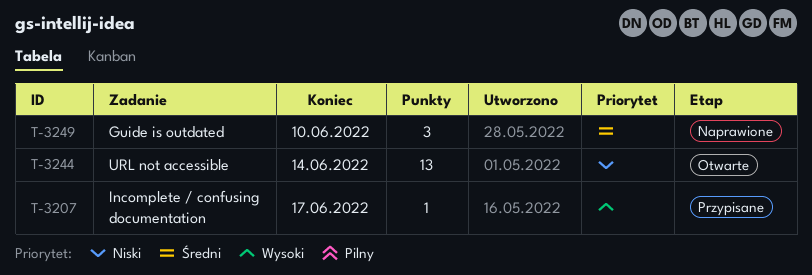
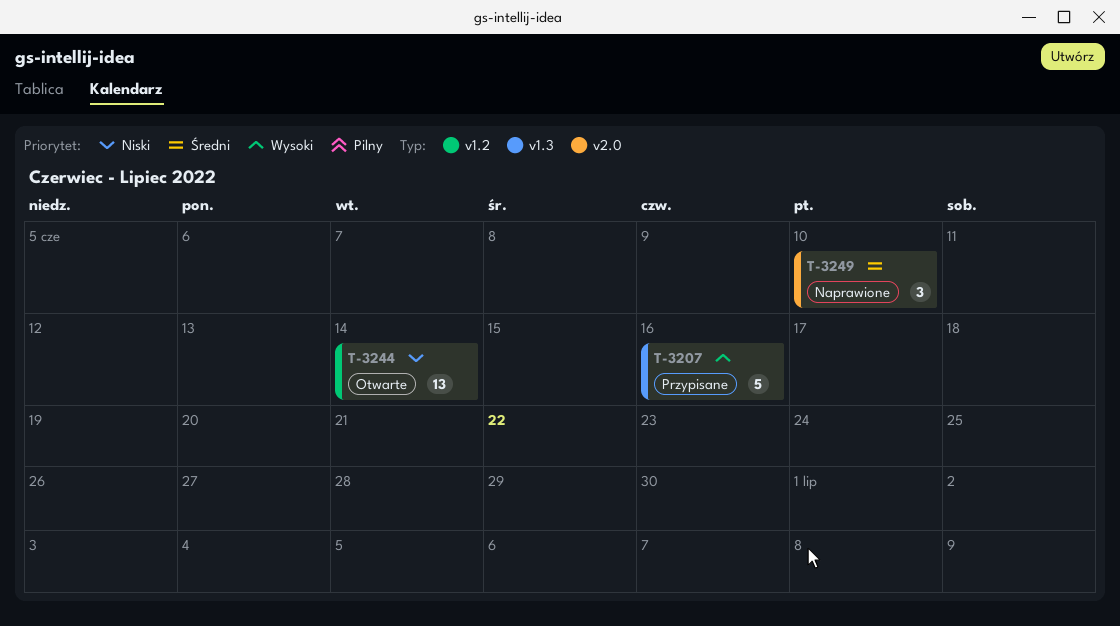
T-3207, estimate: 1 -> 5
T-3207, due: Jun 17 -> Jun 16

